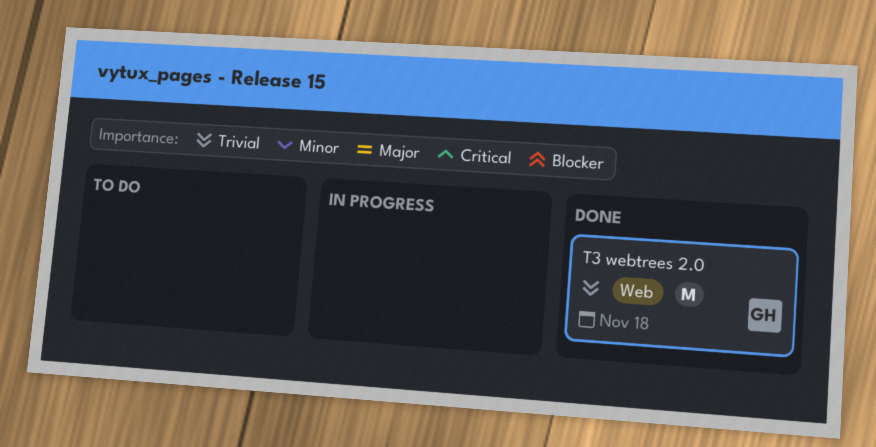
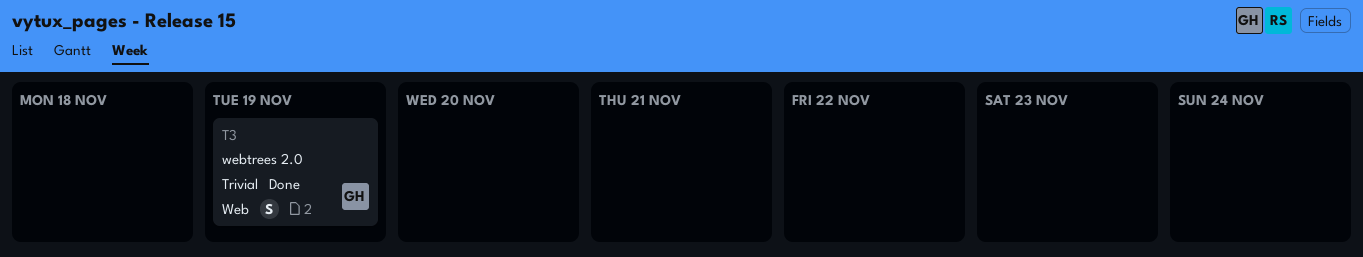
T3, estimate: M -> S
T3, due: Nov 18 -> Nov 19

